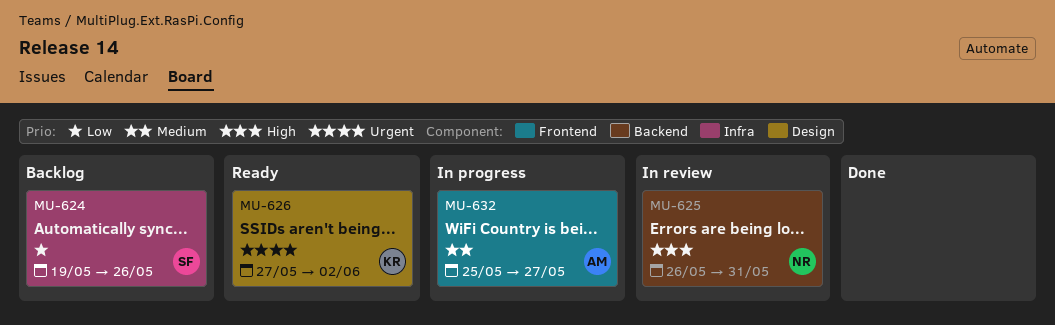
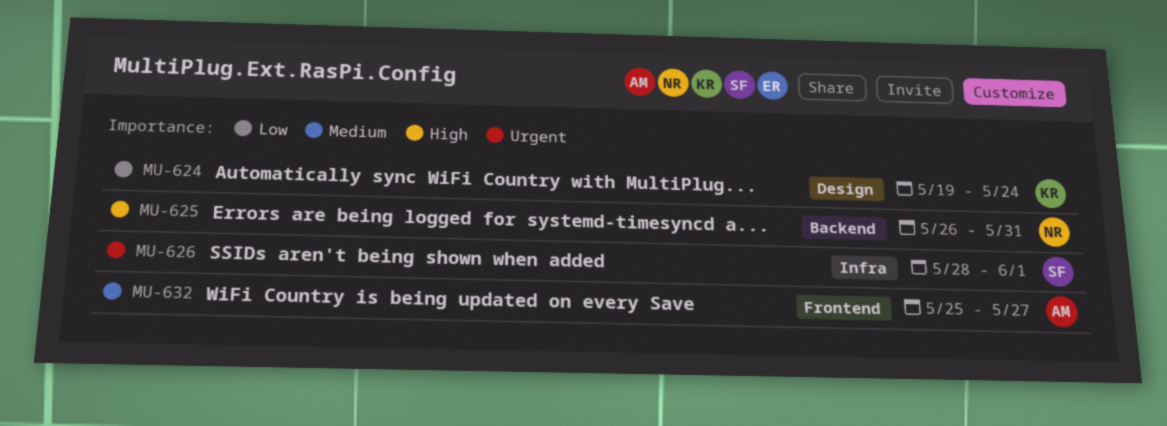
MU-624, owner: SF -> KR
MU-624, label: Infra -> Design
MU-624, due: May 26 -> May 24
MU-626, owner: KR -> SF
MU-626, label: Design -> Infra
MU-626, start: May 27 -> May 28
MU-626, due: Jun 2 -> Jun 1

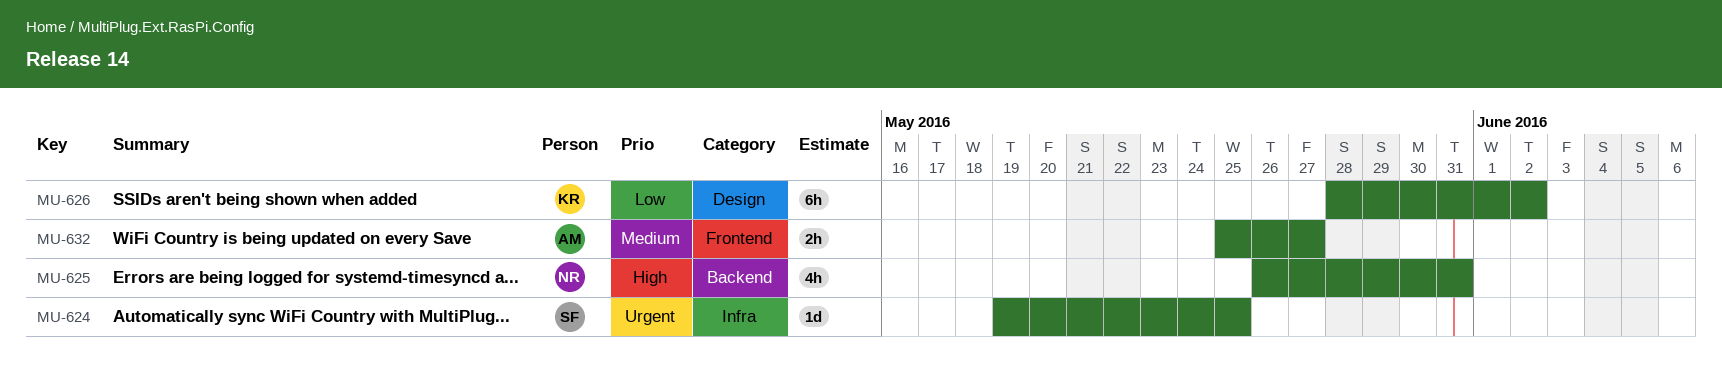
MU-624, owner: KR -> SF
MU-624, priority: Low -> Urgent
MU-624, label: Design -> Infra
MU-624, due: May 24 -> May 25
MU-626, owner: SF -> KR
MU-626, priority: Urgent -> Low
MU-626, label: Infra -> Design
MU-626, due: Jun 1 -> Jun 2

